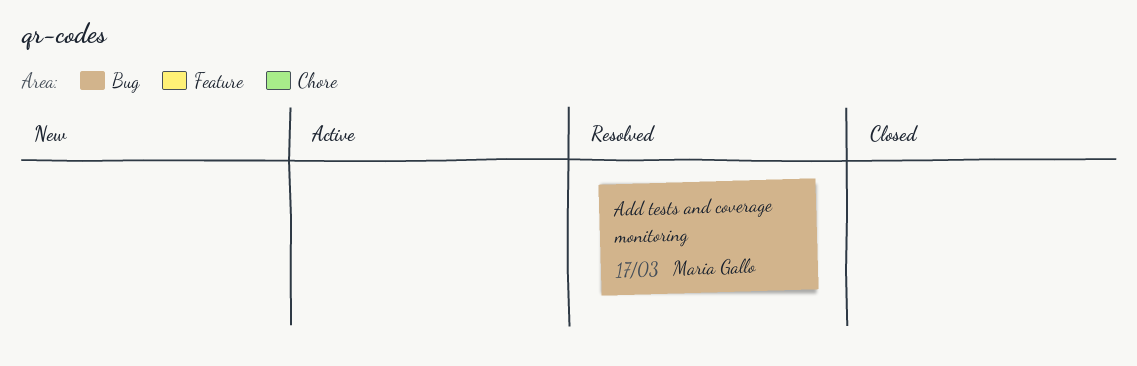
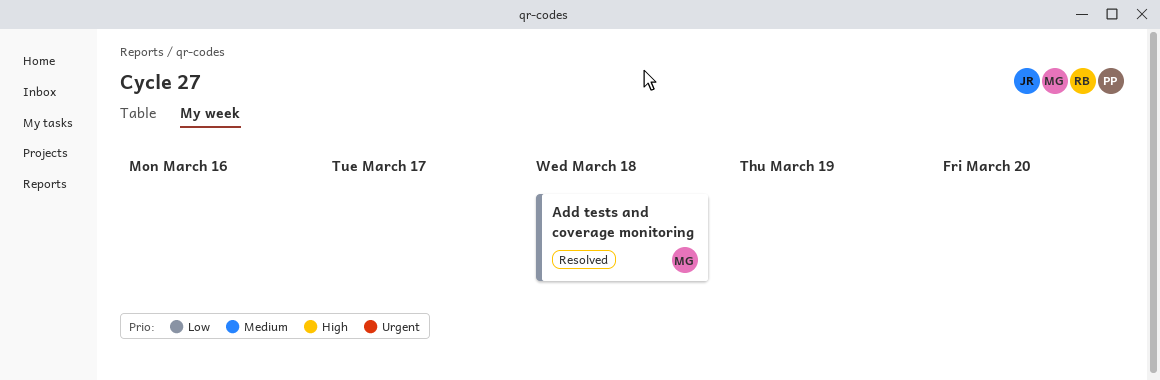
Add tests and coverage monitoring, due: Mar 17 -> Mar 18

